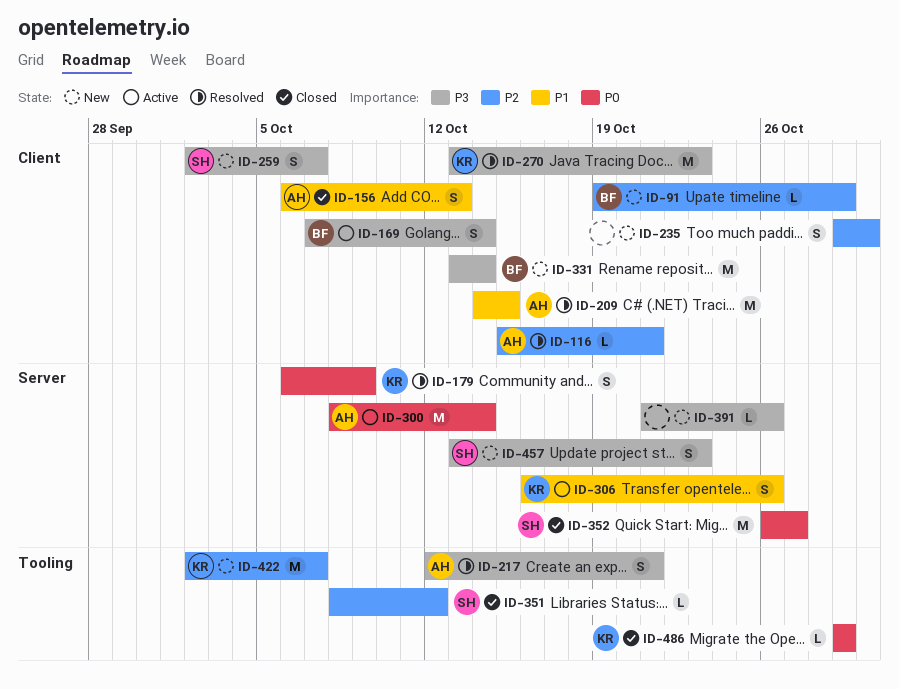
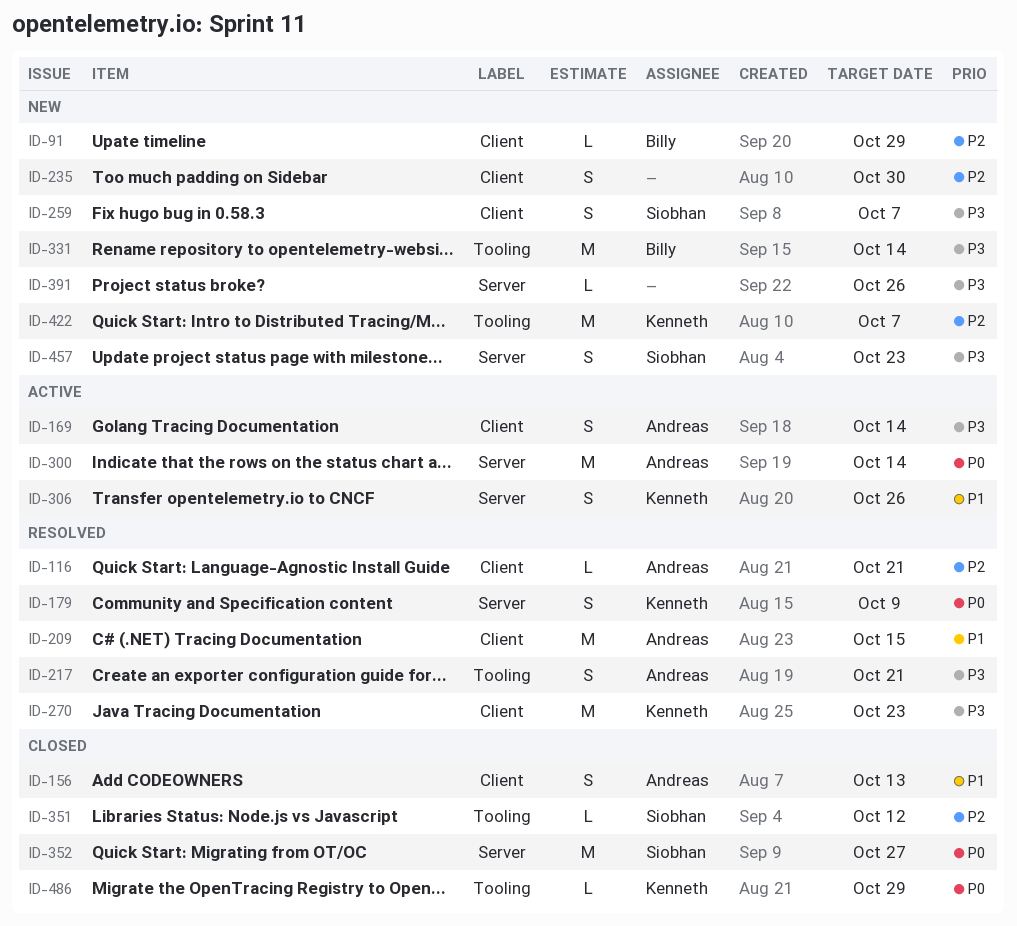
ID-169, owner: Billy -> Andreas
ID-331, label: Client -> Tooling

